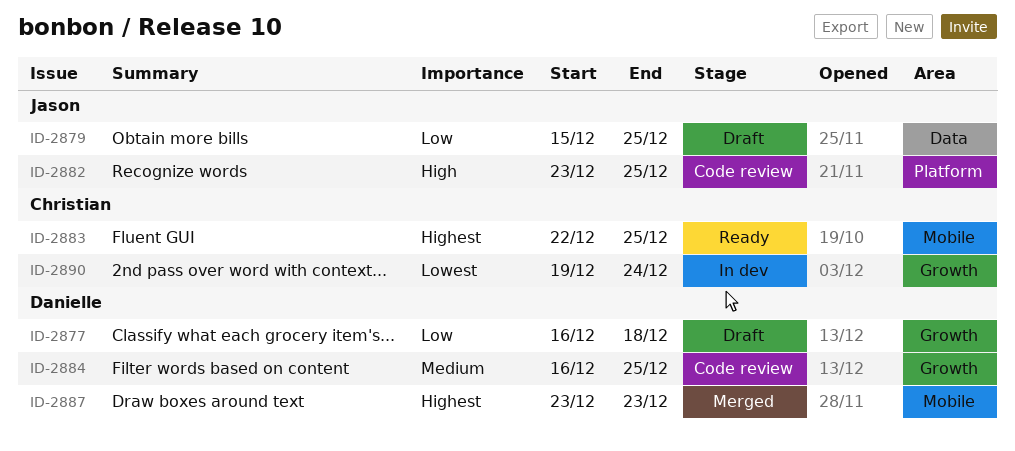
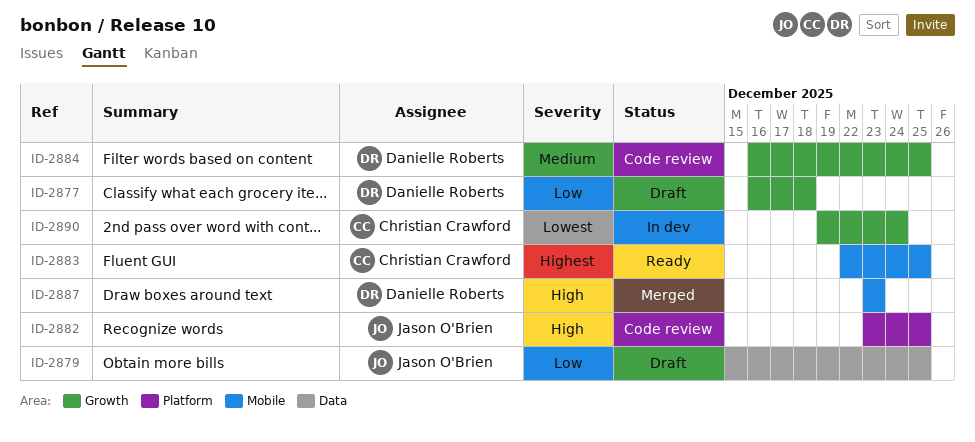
ID-2887, priority: Highest -> High

